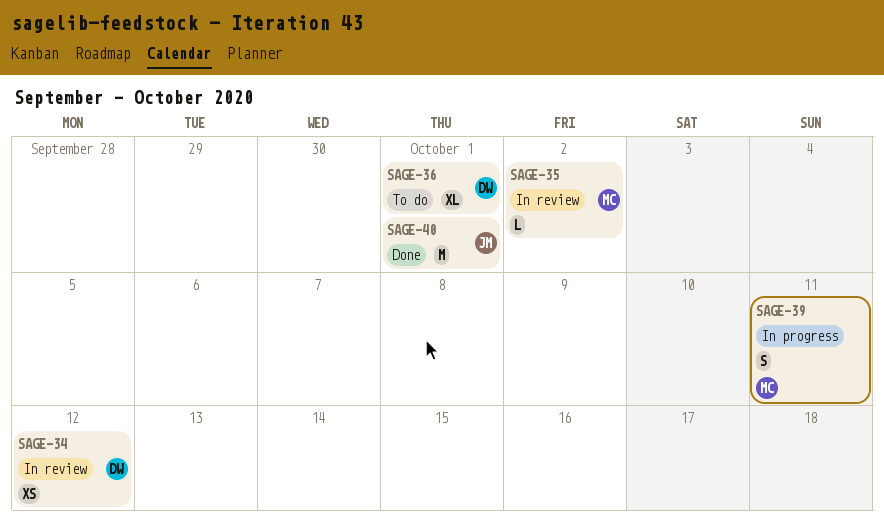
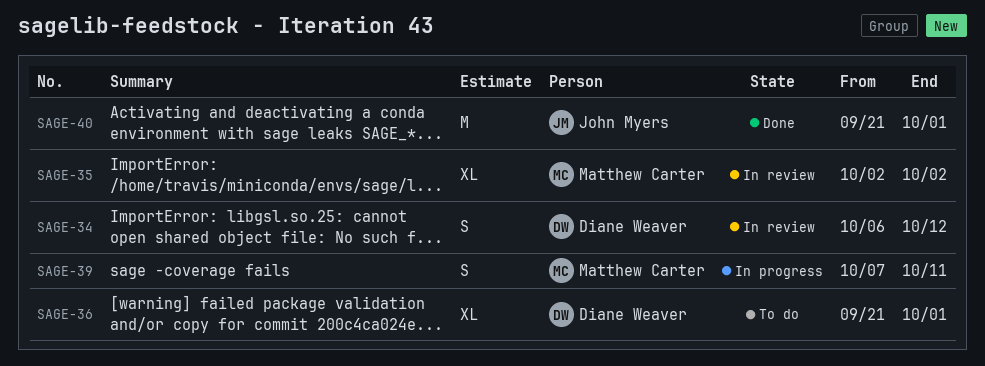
SAGE-34, estimate: XS -> S
SAGE-35, estimate: L -> XL

